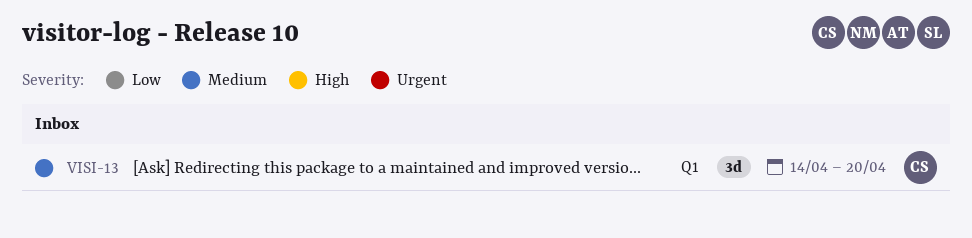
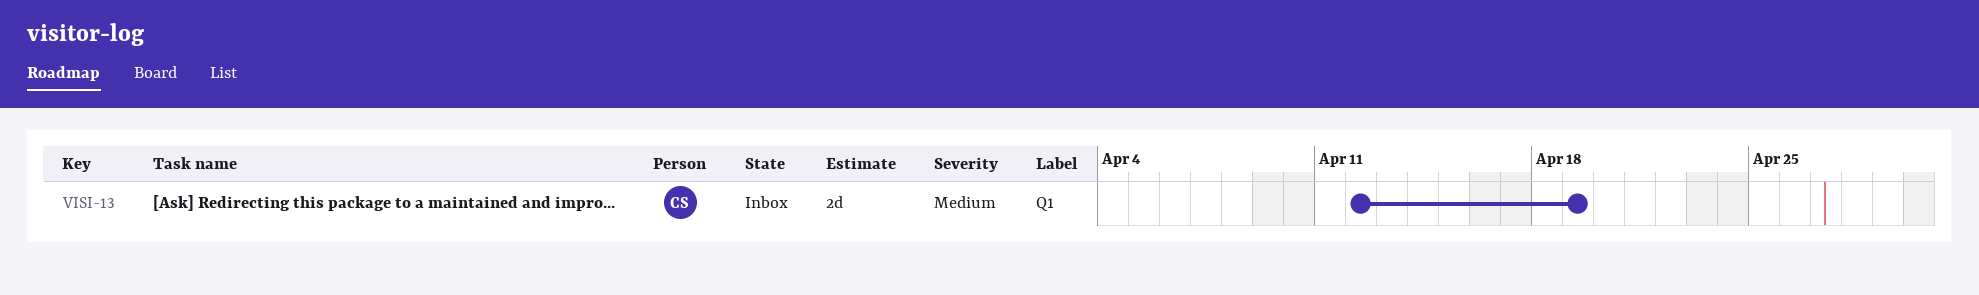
VISI-13, estimate: 3d -> 2d
VISI-13, start: Apr 14 -> Apr 12
VISI-13, due: Apr 20 -> Apr 19

